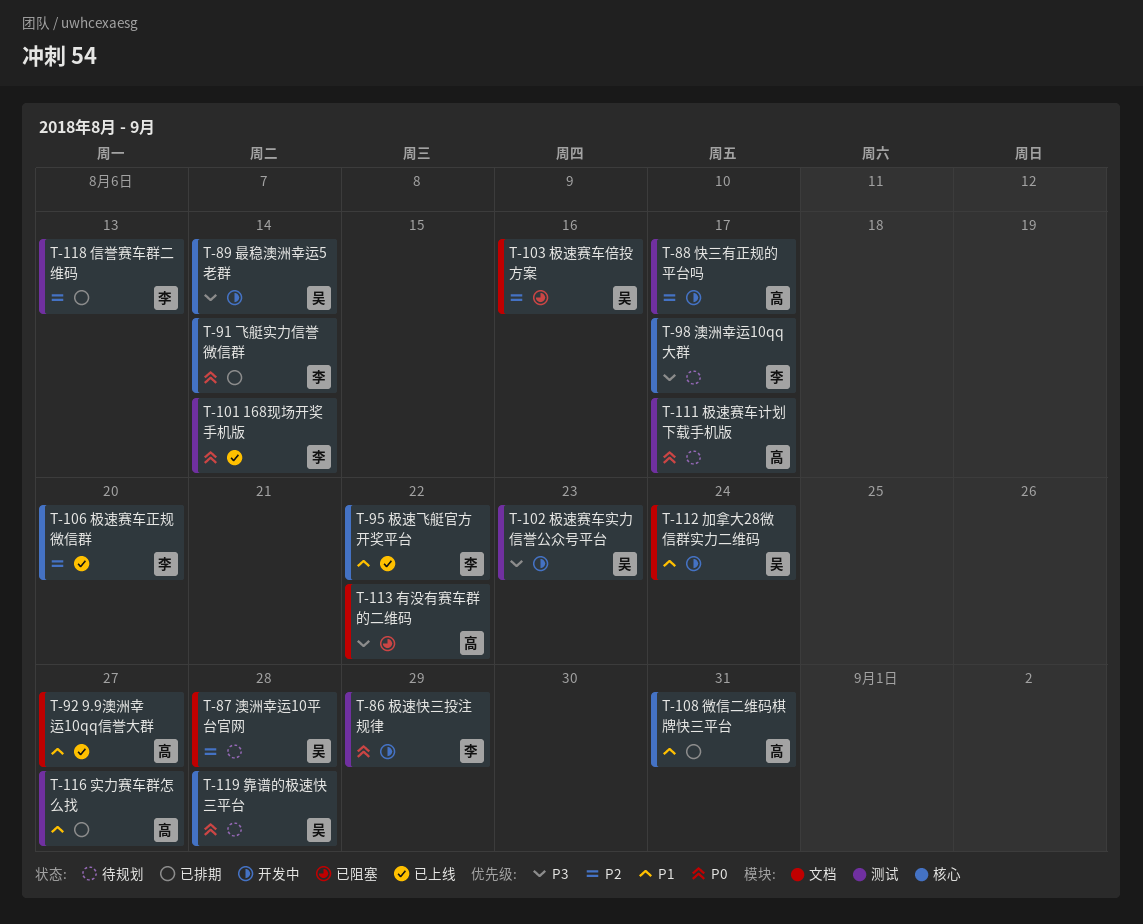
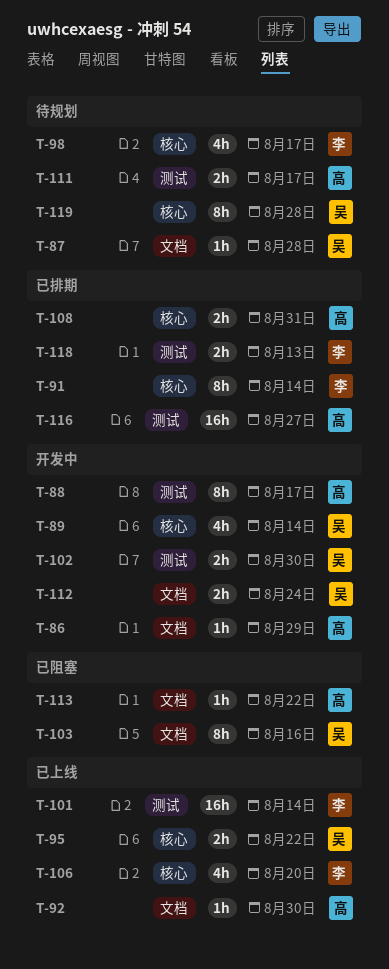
T-86, owner: 李 -> 高
T-86, label: 测试 -> 文档
T-92, due: Aug 27 -> Aug 30
T-95, owner: 李 -> 吴
T-102, due: Aug 23 -> Aug 30

